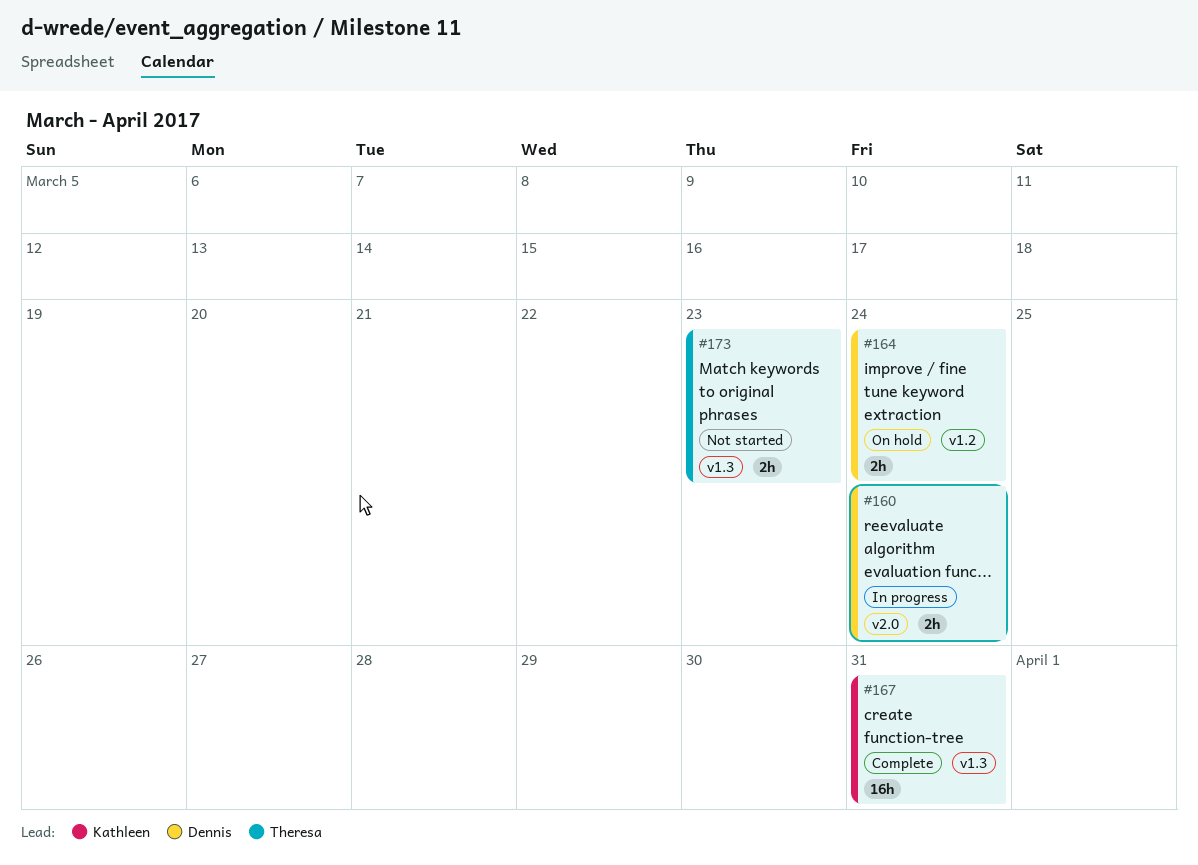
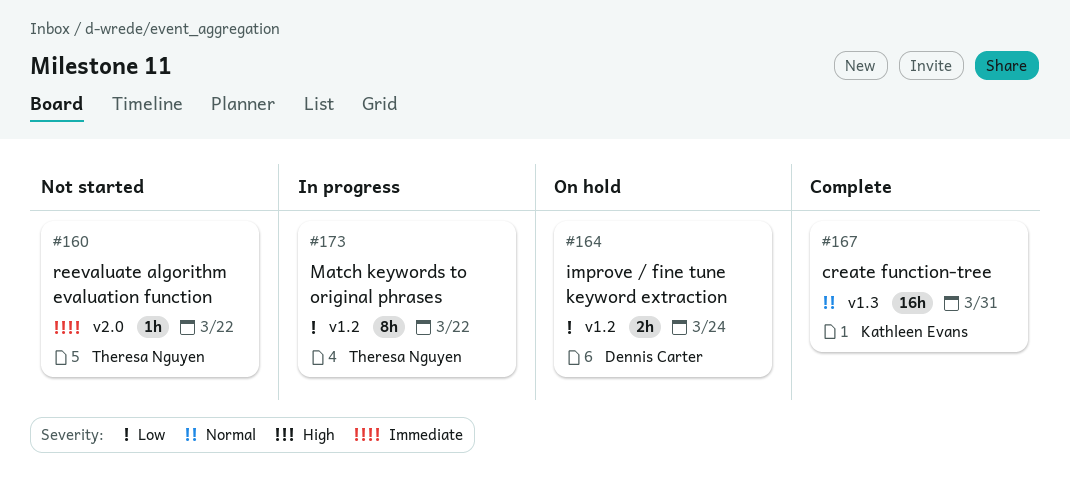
#160, status: In progress -> Not started
#160, owner: Dennis Carter -> Theresa Nguyen
#160, estimate: 2h -> 1h
#160, due: Mar 24 -> Mar 22
#173, status: Not started -> In progress
#173, label: v1.3 -> v1.2
#173, estimate: 2h -> 8h
#173, due: Mar 23 -> Mar 22

